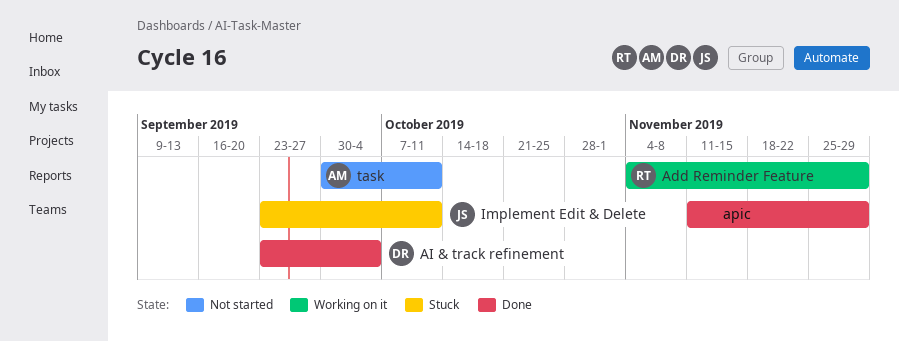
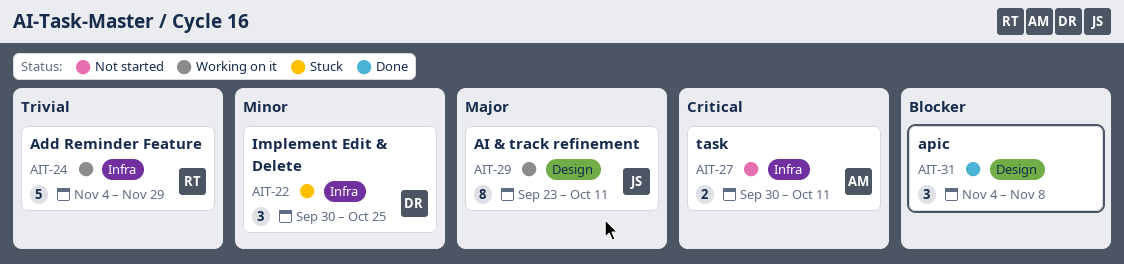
AI & track refinement, status: Done -> Working on it
AI & track refinement, owner: DR -> JS
AI & track refinement, due: Oct 4 -> Oct 11
apic, start: Nov 11 -> Nov 4
apic, due: Nov 29 -> Nov 8
Implement Edit & Delete, owner: JS -> DR
Implement Edit & Delete, start: Sep 23 -> Sep 30
Implement Edit & Delete, due: Oct 11 -> Oct 25

